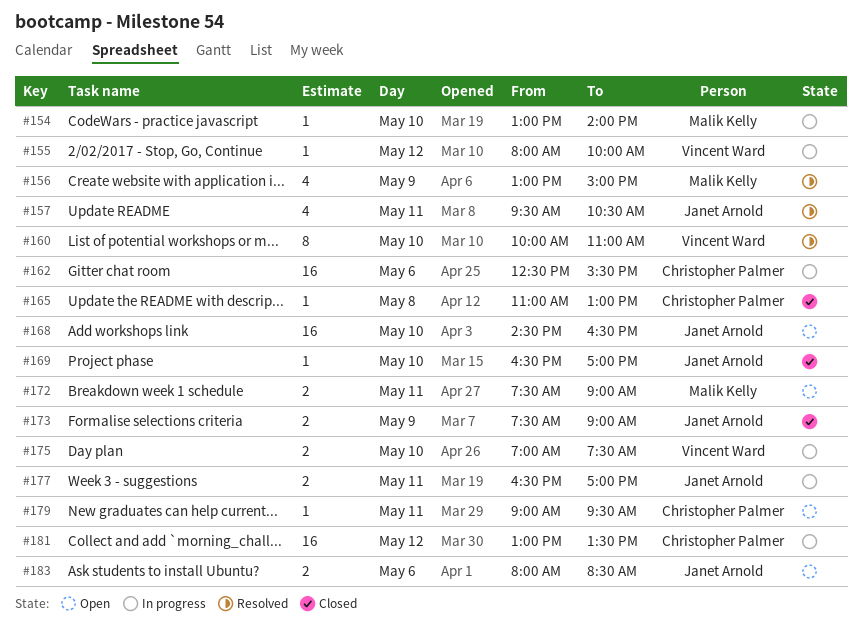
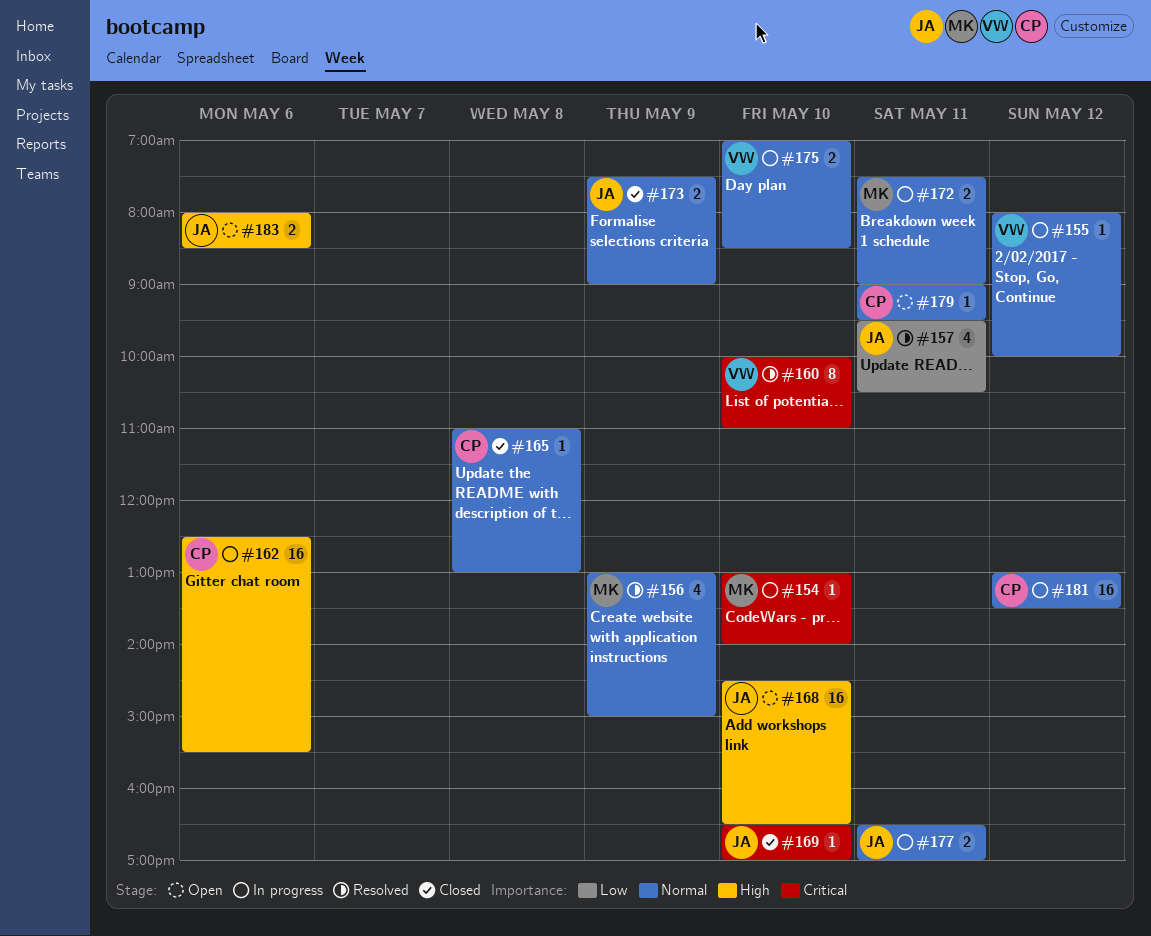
#172, status: Open -> In progress
#175, ends: 07:30 -> 08:30

